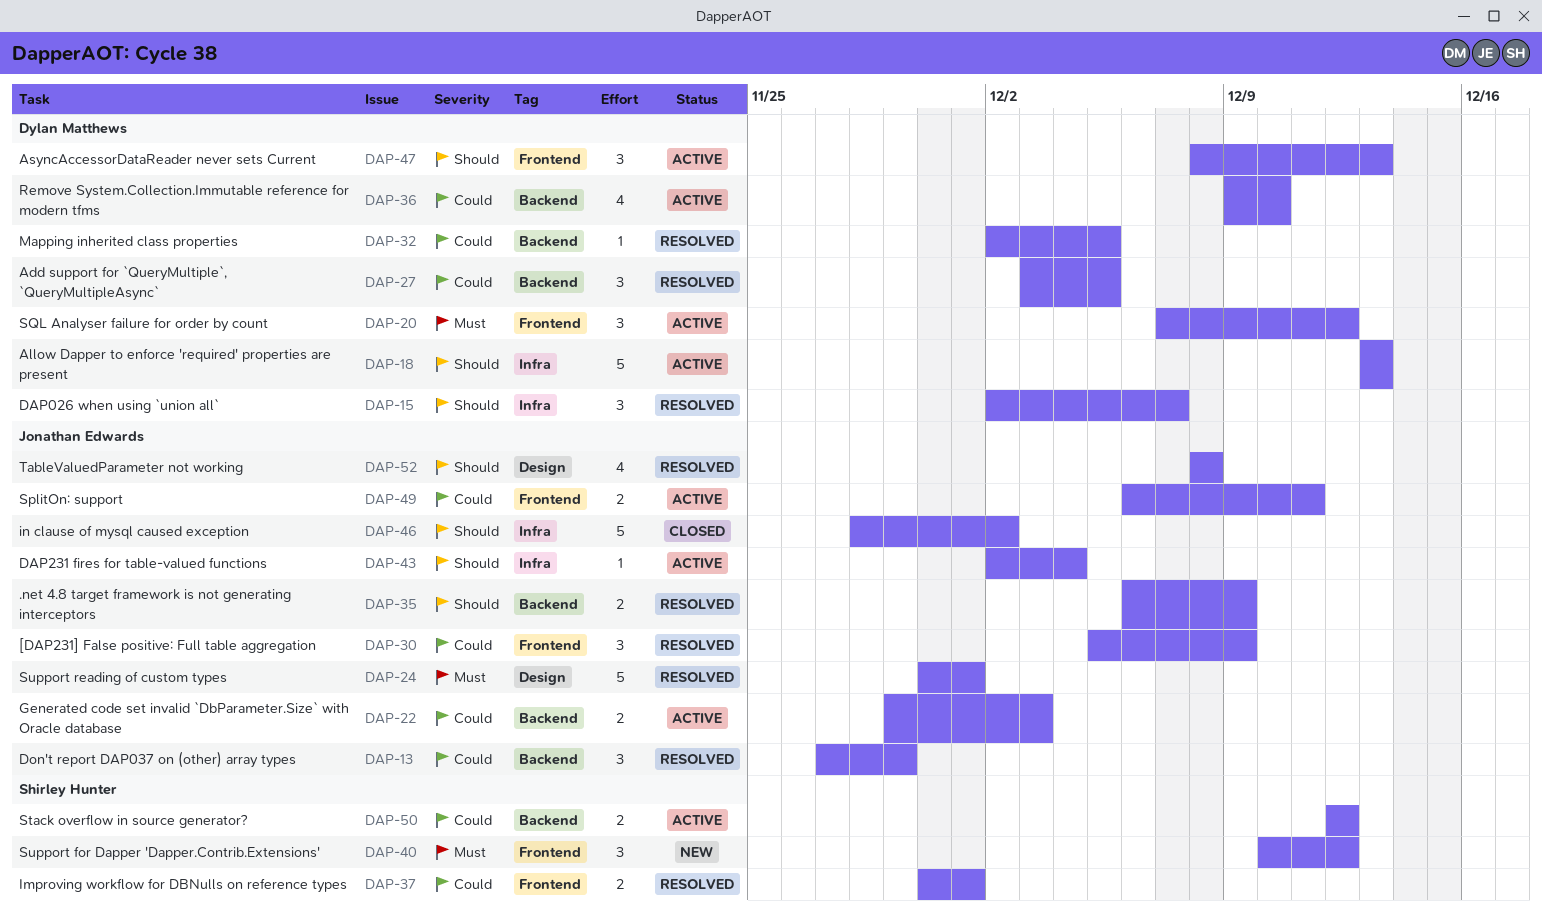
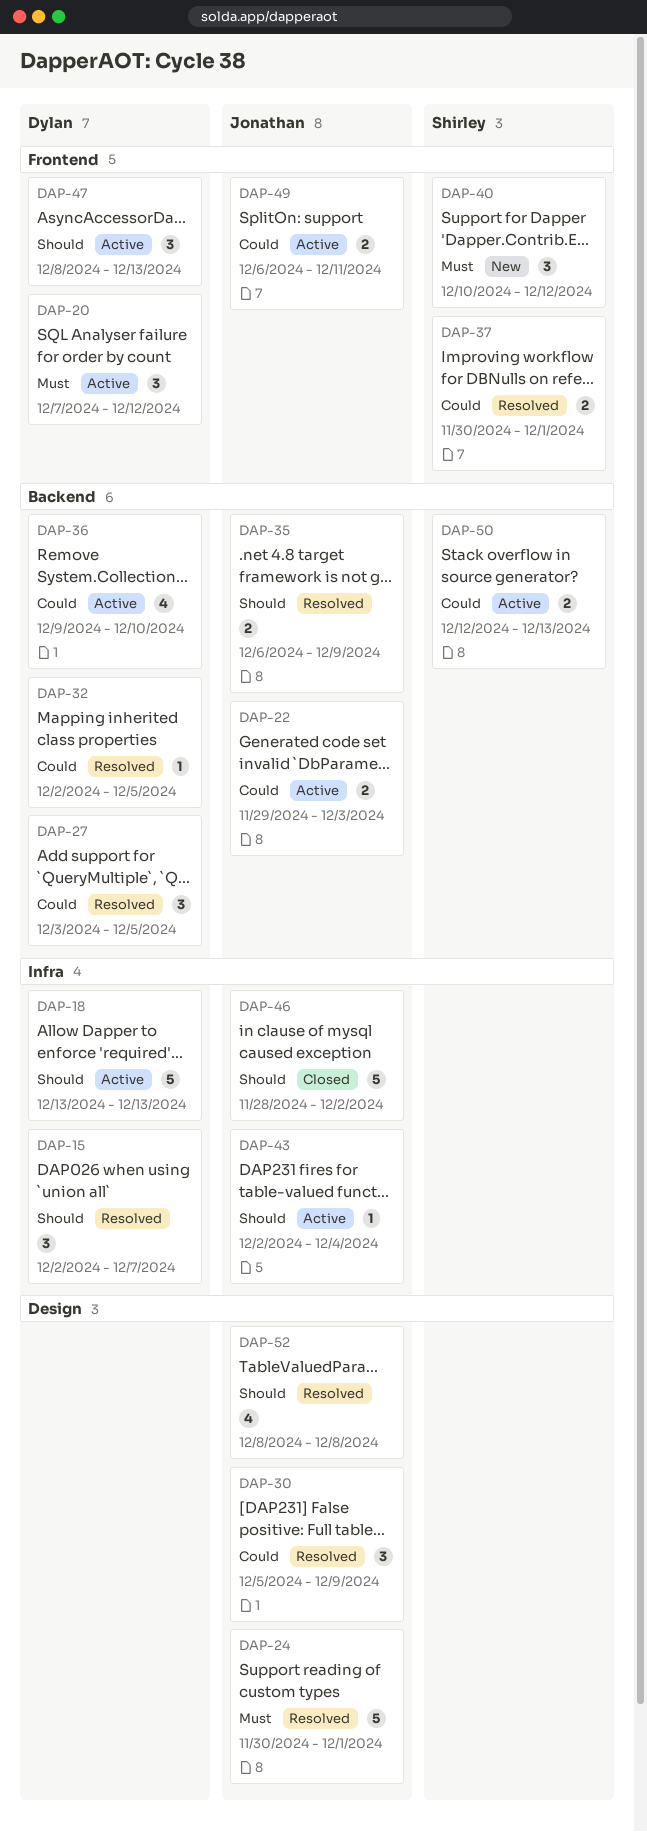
DAP-13: present -> none
DAP-30, label: Frontend -> Design
DAP-50, due: Dec 12 -> Dec 13

